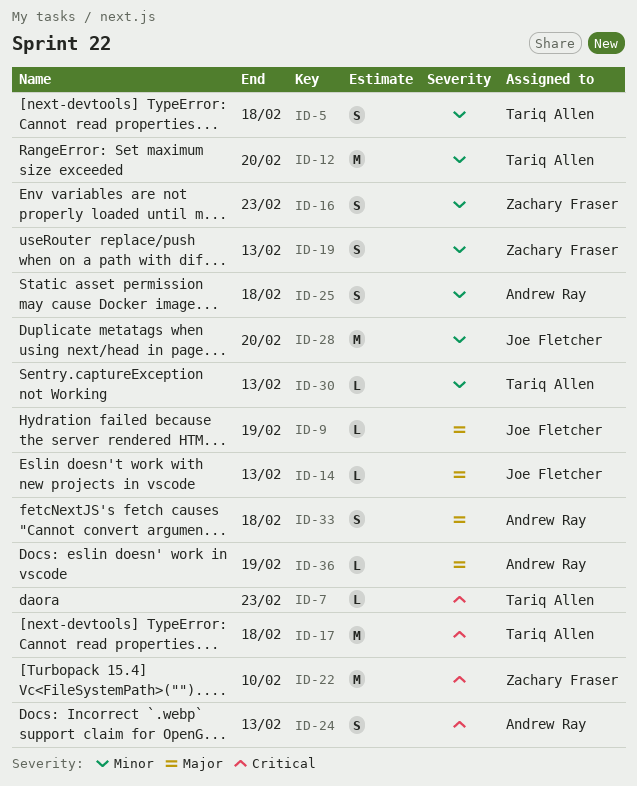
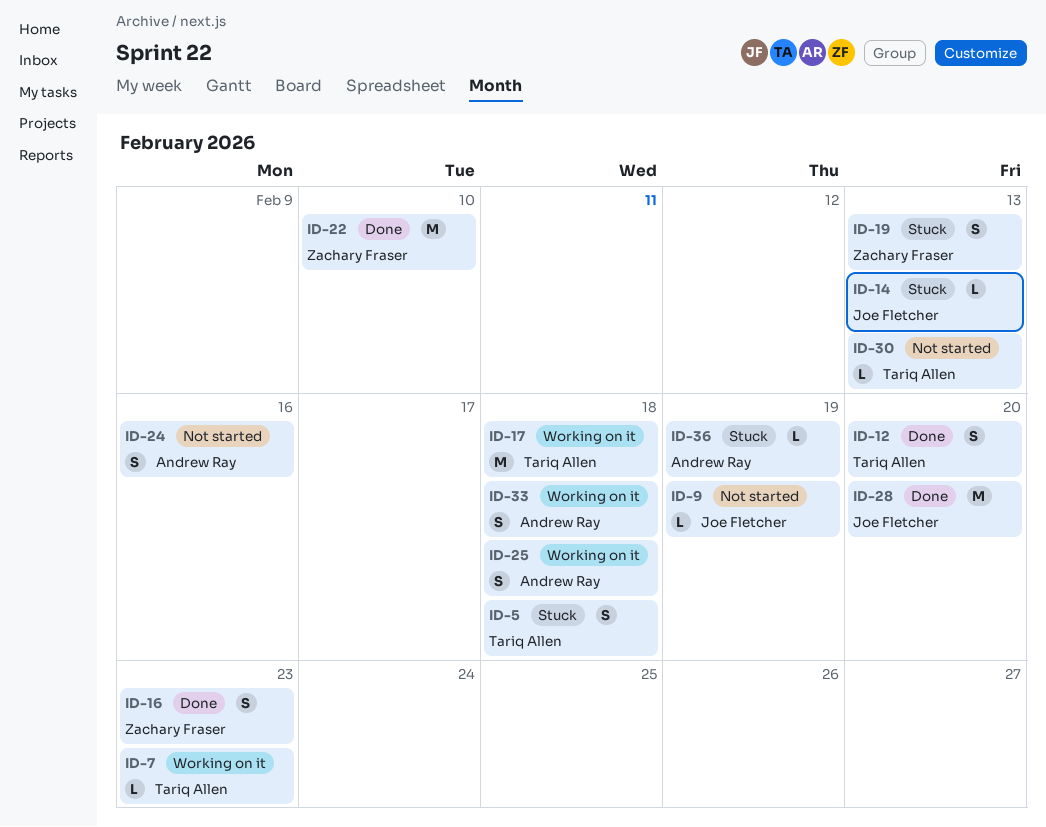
ID-12, estimate: M -> S
ID-24, due: Feb 13 -> Feb 16

